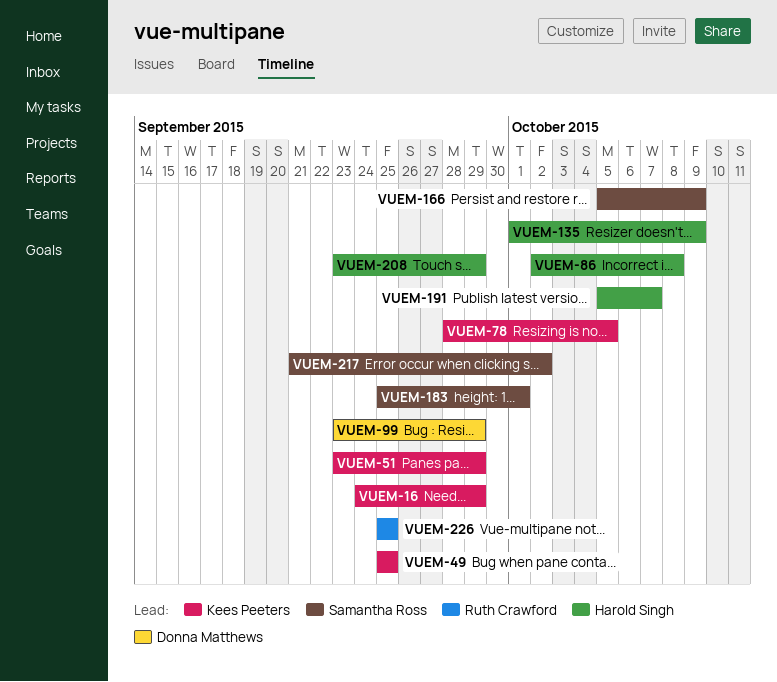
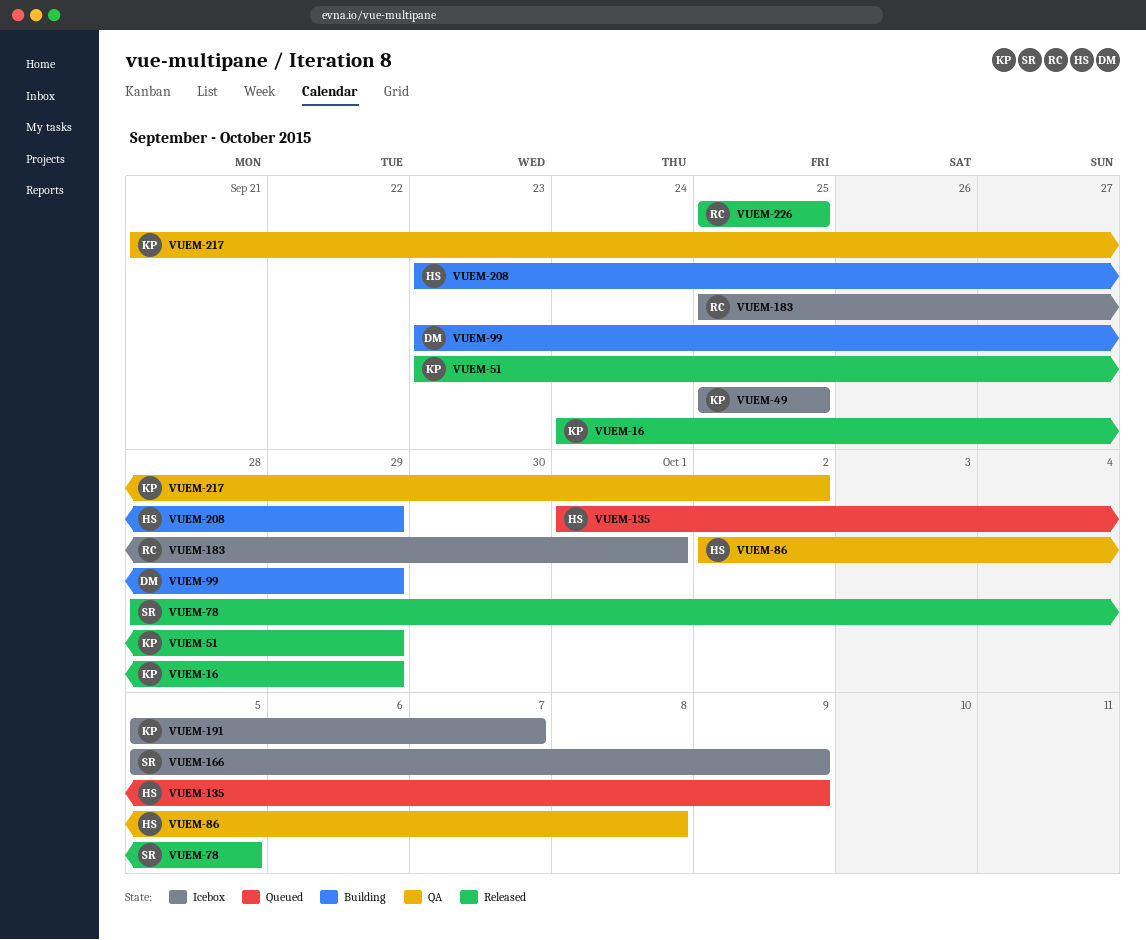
VUEM-78, owner: Kees Peeters -> Samantha Ross
VUEM-183, owner: Samantha Ross -> Ruth Crawford
VUEM-191, owner: Harold Singh -> Kees Peeters
VUEM-217, owner: Samantha Ross -> Kees Peeters

